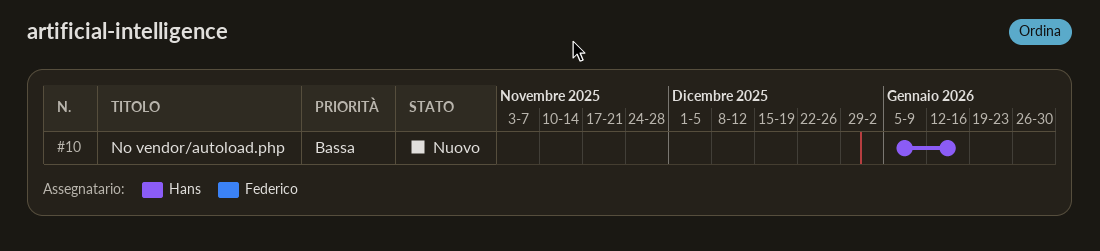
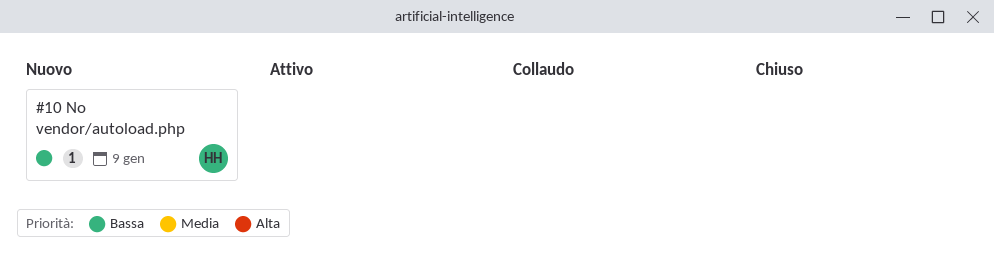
#10, due: Jan 16 -> Jan 9

